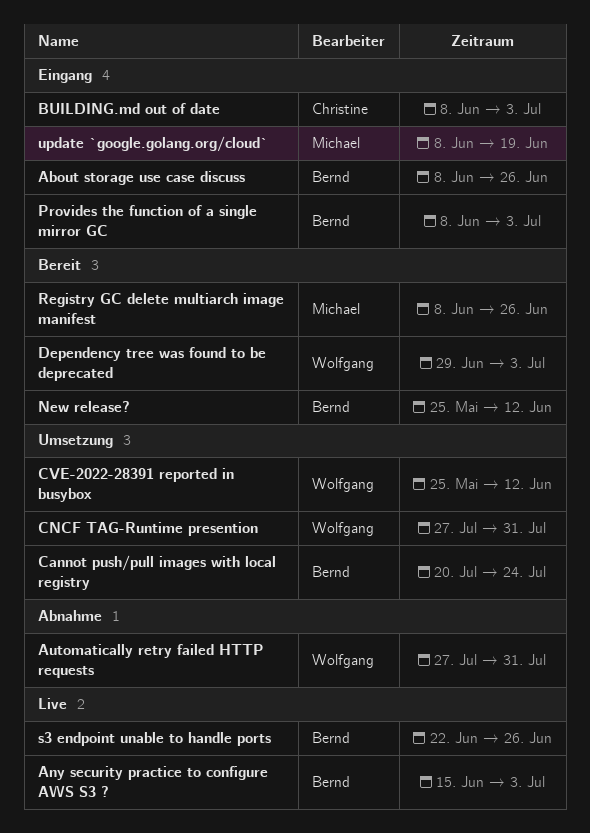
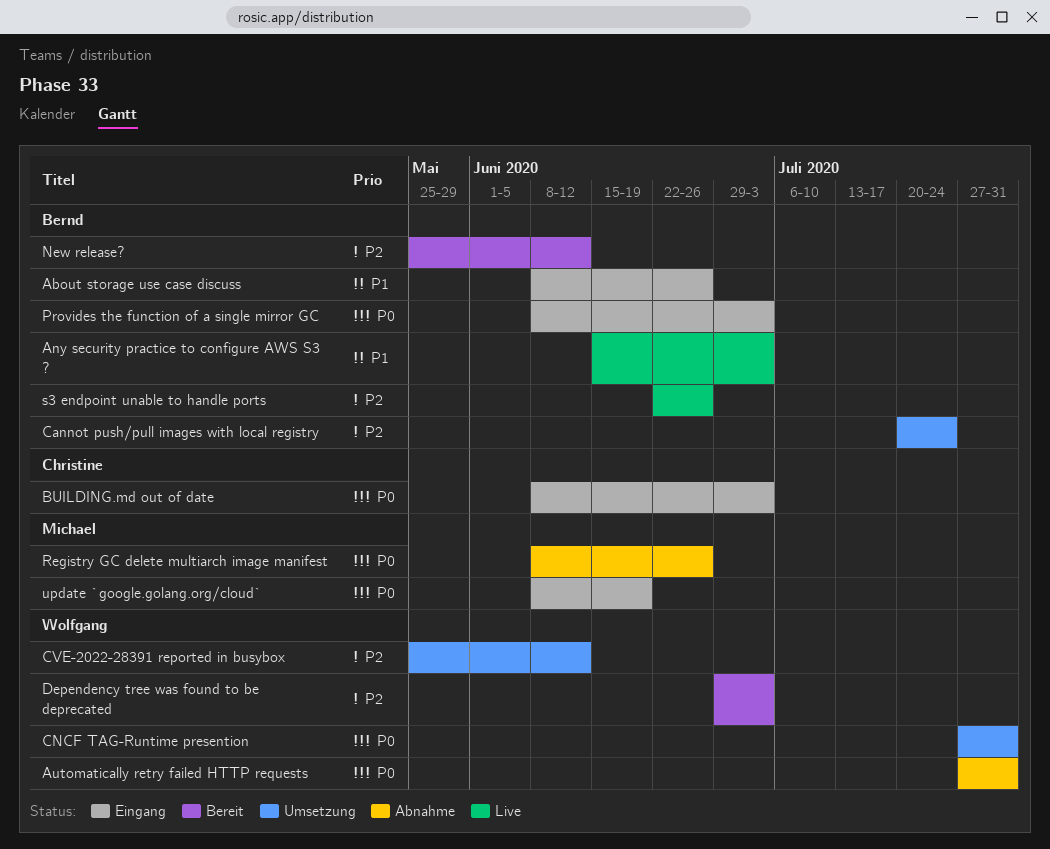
Registry GC delete multiarch image manifest, status: Bereit -> Abnahme

